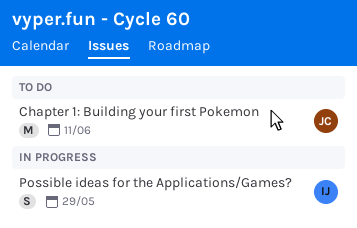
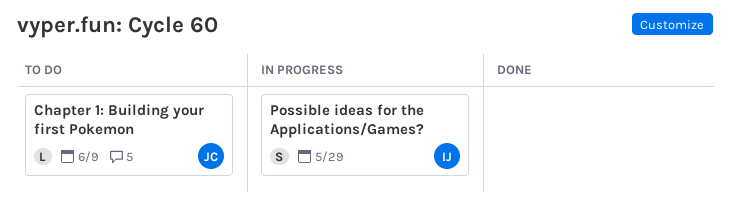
Chapter 1: Building your first Pokemon, estimate: M -> L
Chapter 1: Building your first Pokemon, due: Jun 11 -> Jun 9

